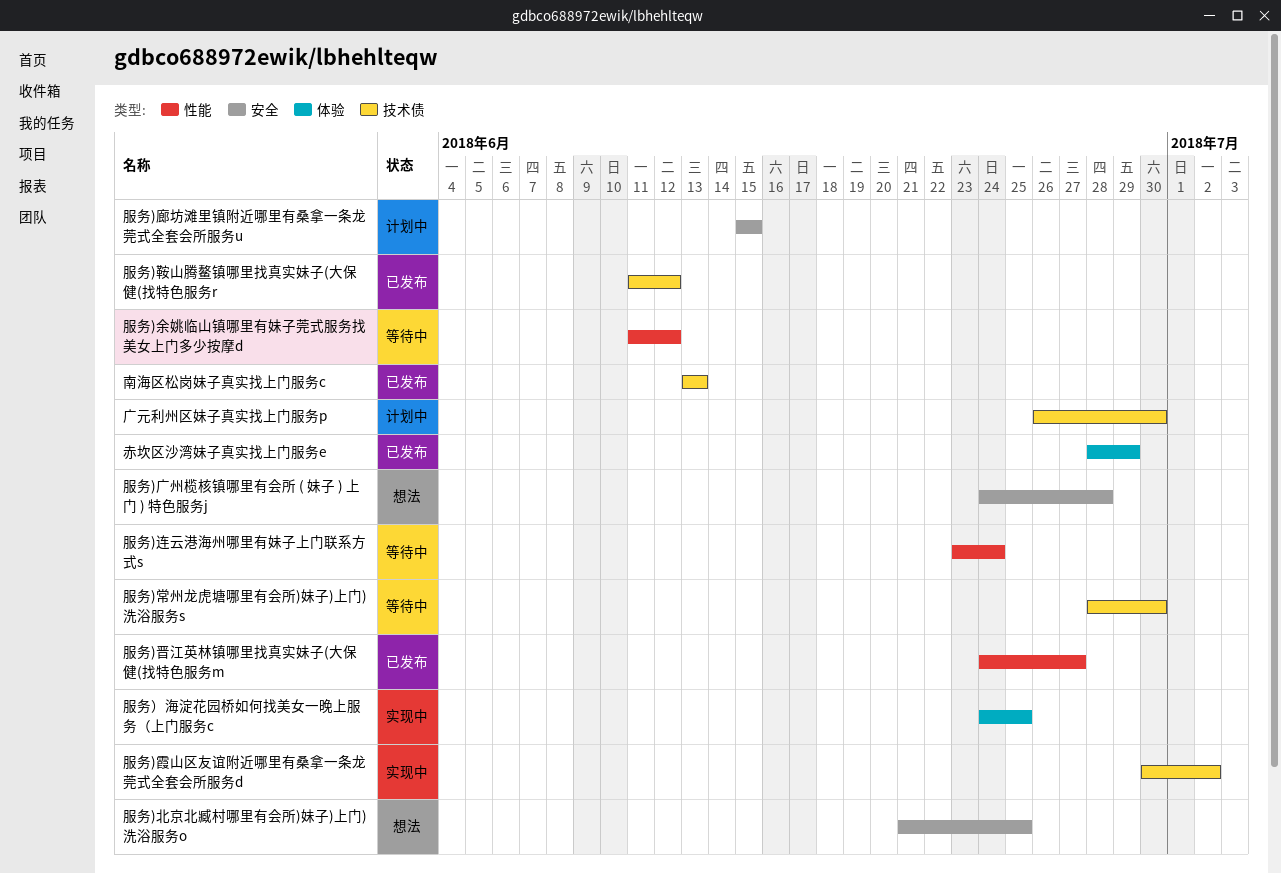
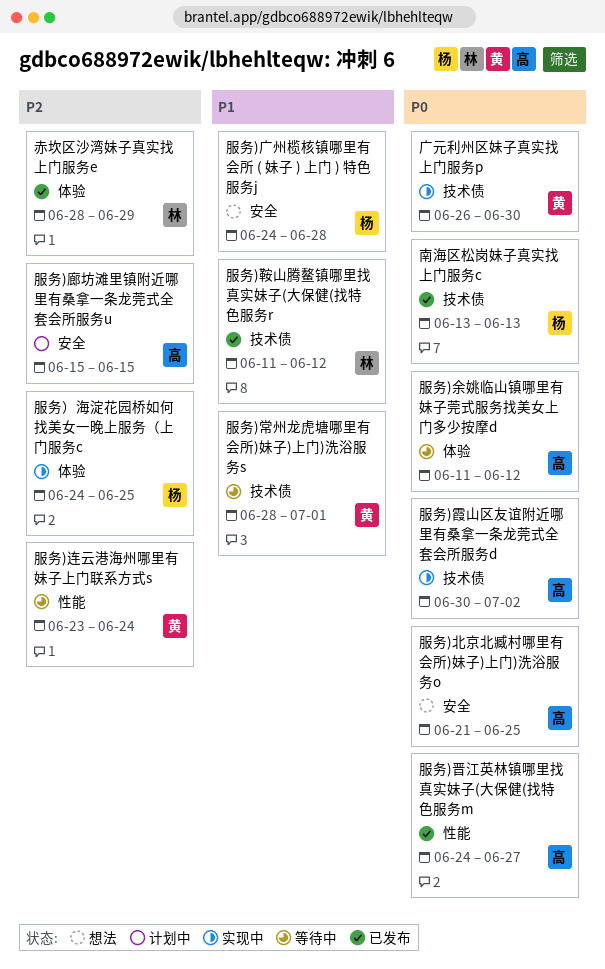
广元利州区妹子真实找上门服务p, status: 计划中 -> 实现中
服务)余姚临山镇哪里有妹子莞式服务找美女上门多少按摩d, label: 性能 -> 体验
服务)常州龙虎塘哪里有会所)妹子)上门)洗浴服务s, due: Jun 30 -> Jul 1

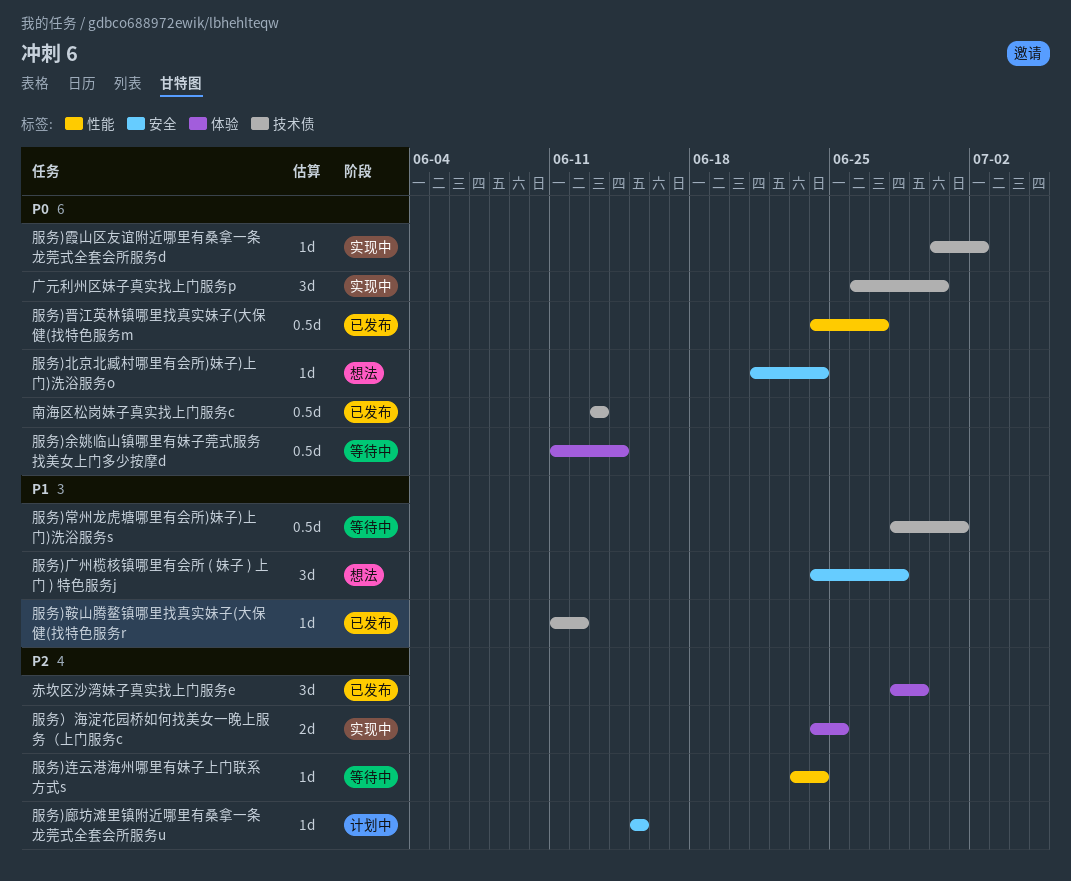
服务)余姚临山镇哪里有妹子莞式服务找美女上门多少按摩d, due: Jun 12 -> Jun 14
服务)北京北臧村哪里有会所)妹子)上门)洗浴服务o, due: Jun 25 -> Jun 24

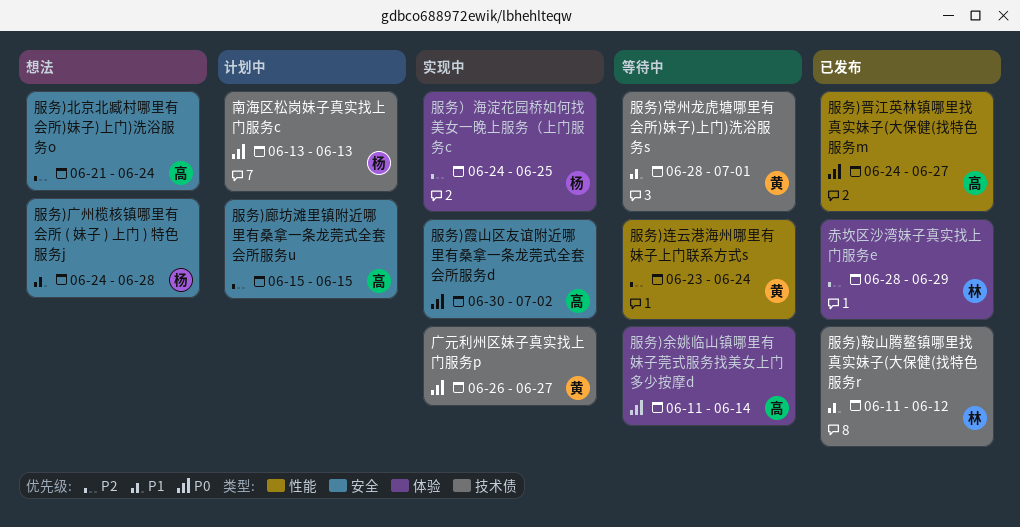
南海区松岗妹子真实找上门服务c, status: 已发布 -> 计划中
广元利州区妹子真实找上门服务p, due: Jun 30 -> Jun 27
服务)北京北臧村哪里有会所)妹子)上门)洗浴服务o, priority: P0 -> P2
服务)霞山区友谊附近哪里有桑拿一条龙莞式全套会所服务d, label: 技术债 -> 安全

